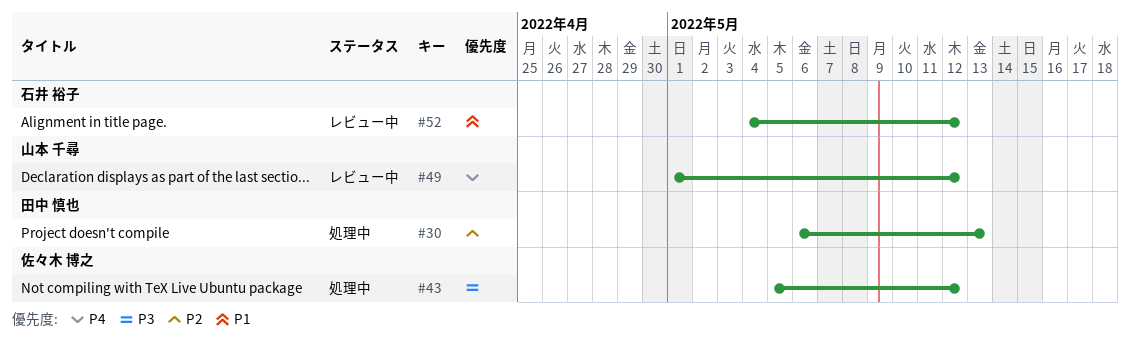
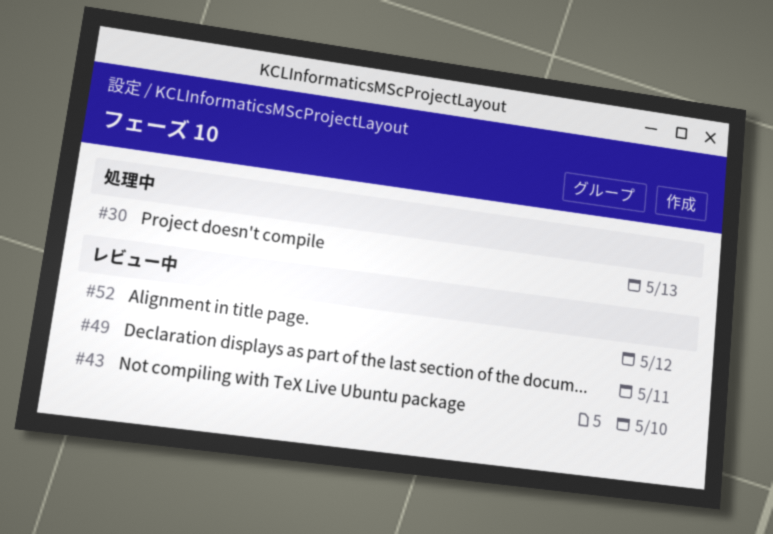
#43, status: 処理中 -> レビュー中
#43, due: May 12 -> May 10
#49, due: May 12 -> May 11

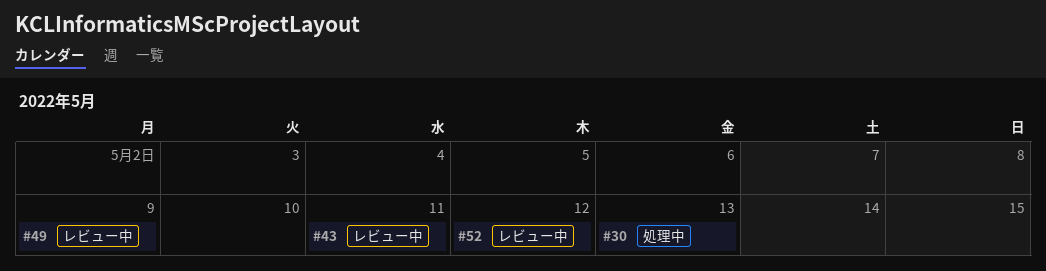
#43, due: May 10 -> May 11
#49, due: May 11 -> May 9

